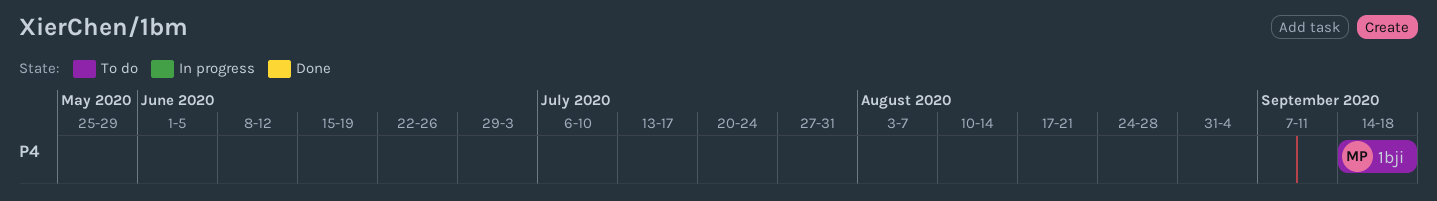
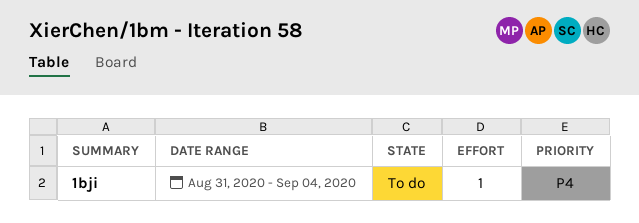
1bji, start: Sep 14 -> Aug 31
1bji, due: Sep 18 -> Sep 4

